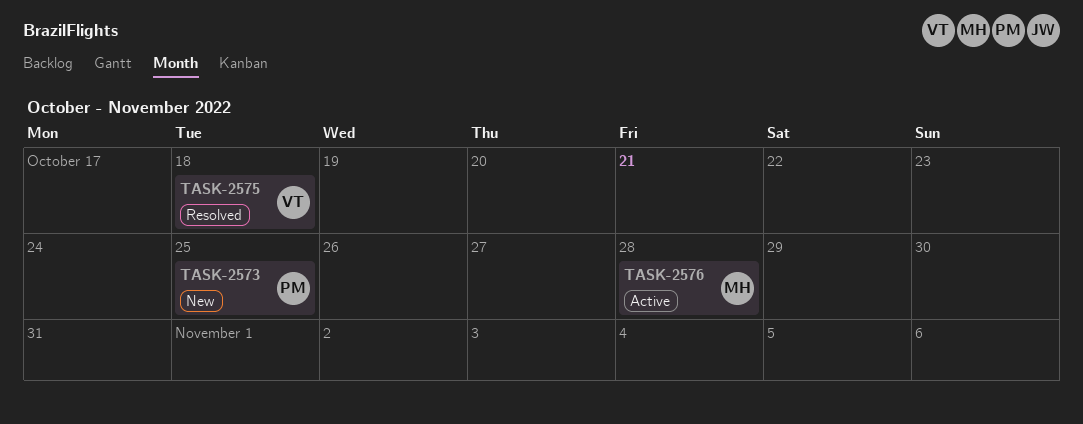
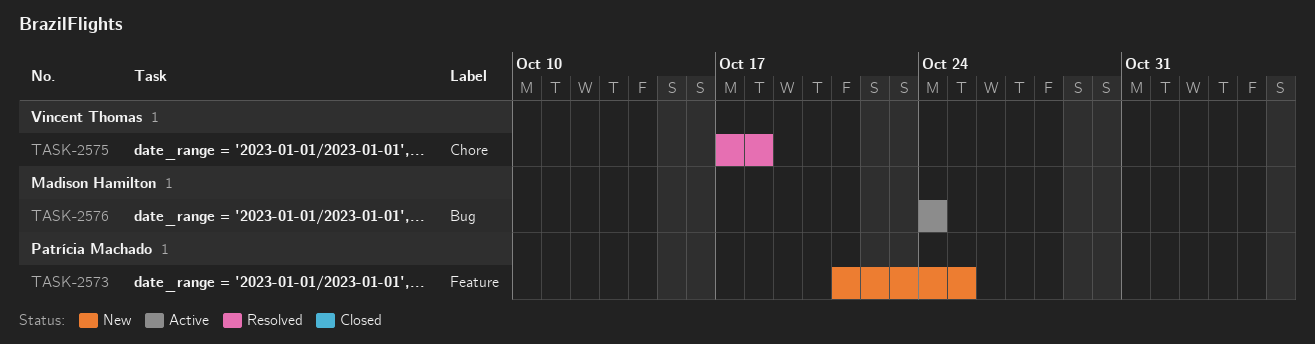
TASK-2576, due: Oct 28 -> Oct 24

